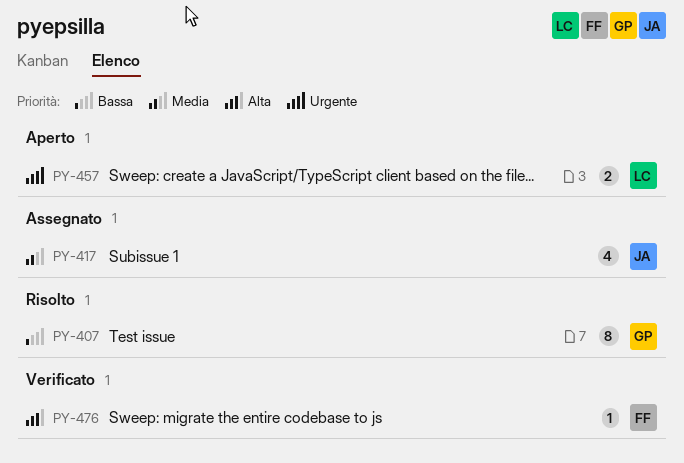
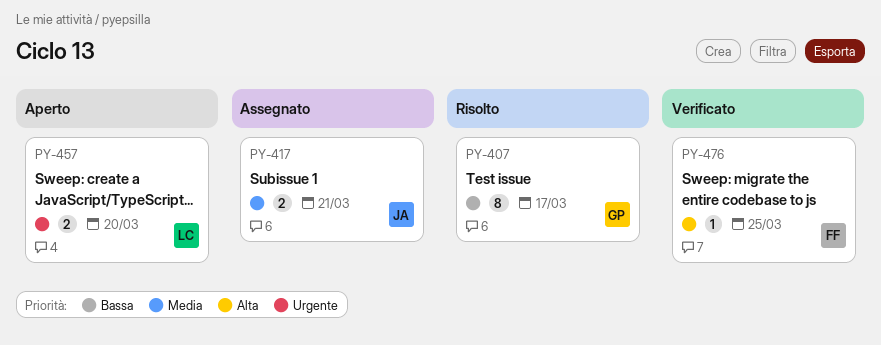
PY-417, estimate: 4 -> 2

